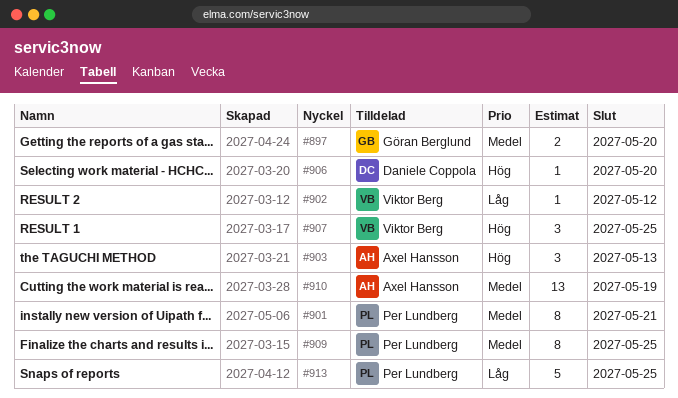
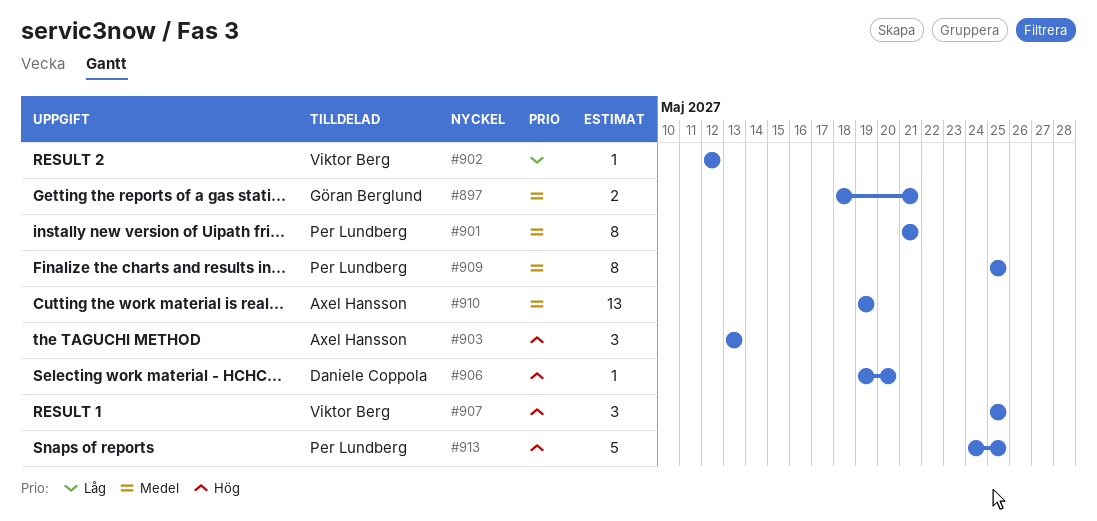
#897, due: May 20 -> May 21
#913, priority: Låg -> Hög

